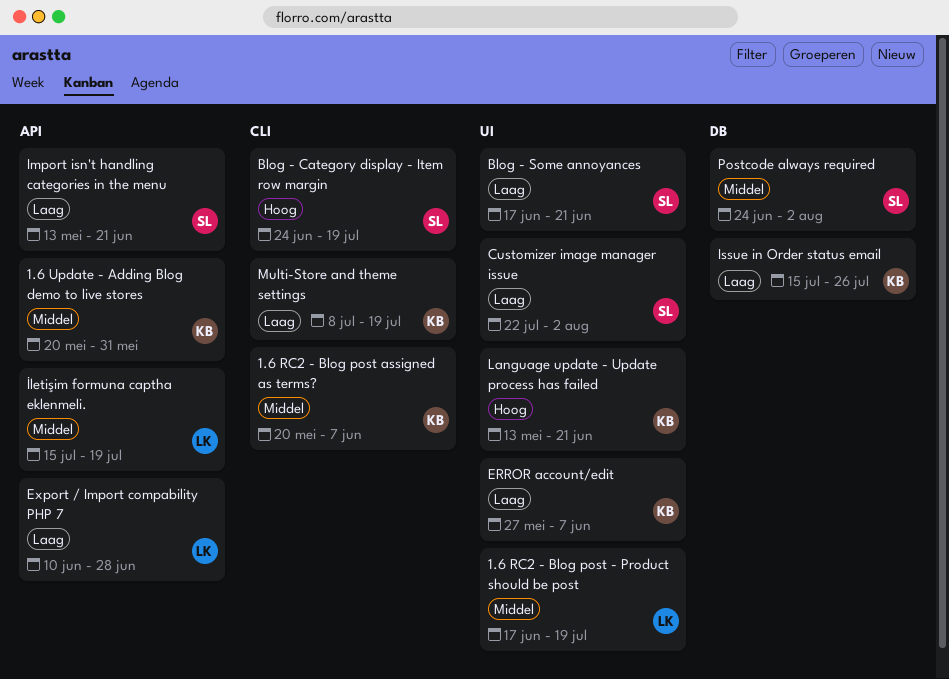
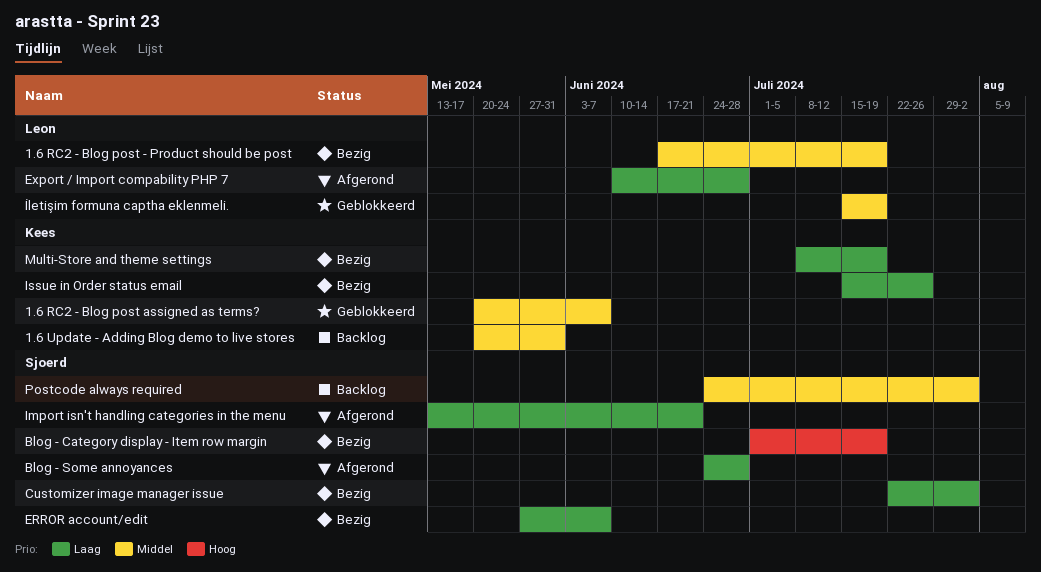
Blog - Category display - Item row margin, start: Jun 24 -> Jul 1
Blog - Some annoyances, start: Jun 17 -> Jun 24
Blog - Some annoyances, due: Jun 21 -> Jun 28
ERROR account/edit, owner: Kees -> Sjoerd
Language update - Update process has failed: present -> none

